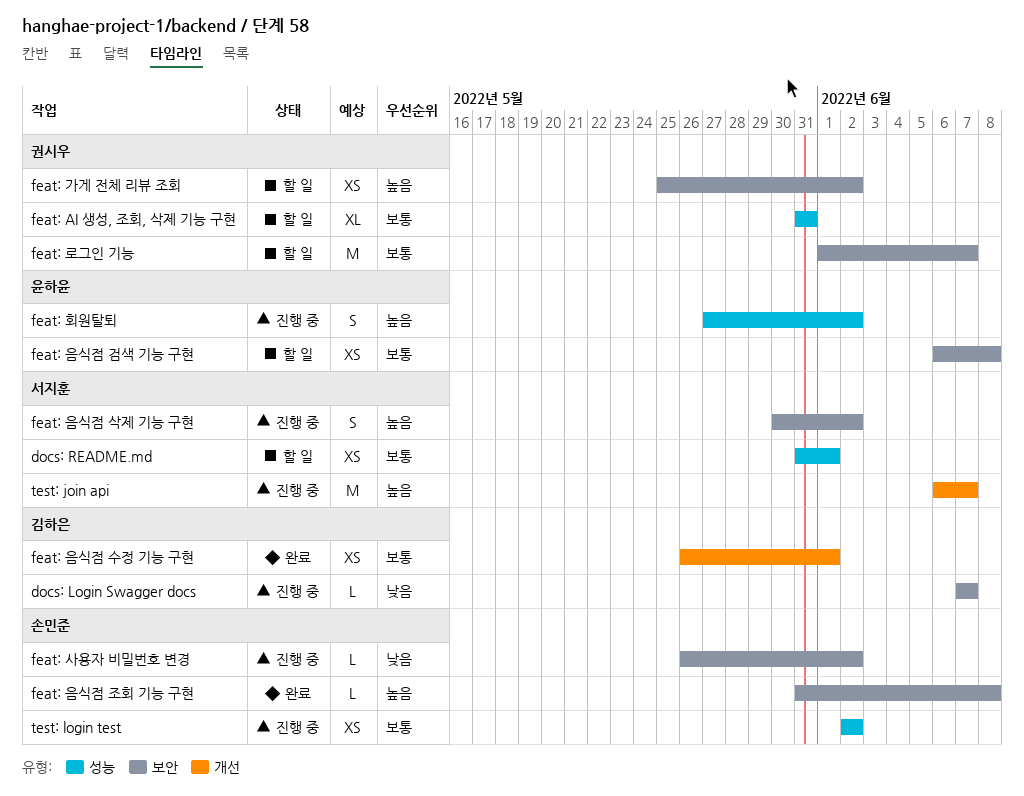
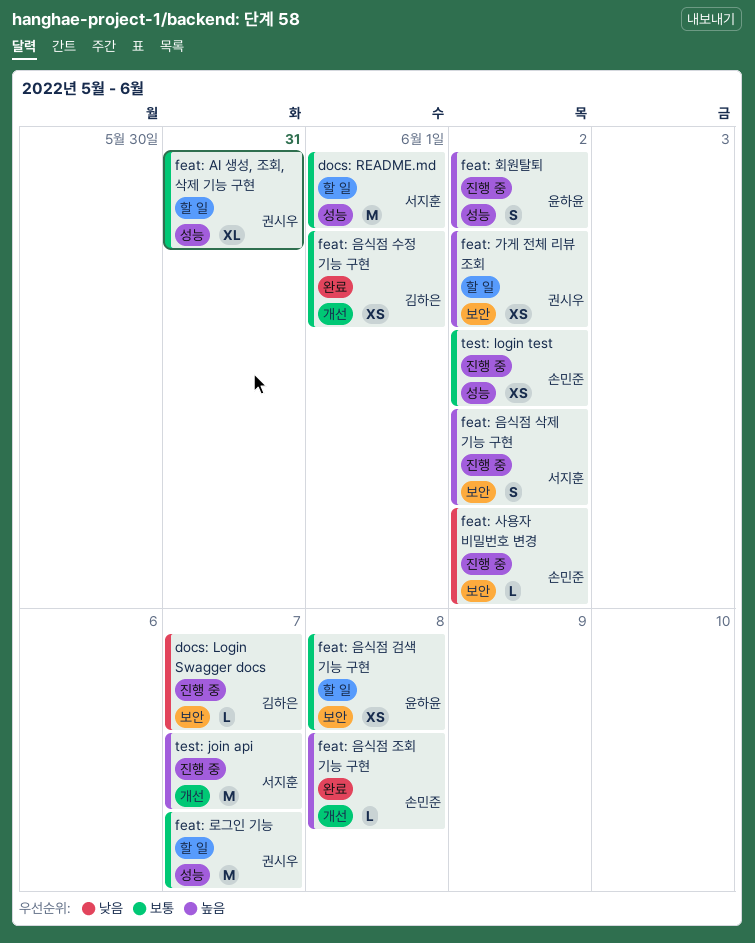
docs: README.md, estimate: XS -> M
feat: 로그인 기능, label: 보안 -> 성능
feat: 음식점 조회 기능 구현, label: 보안 -> 개선

